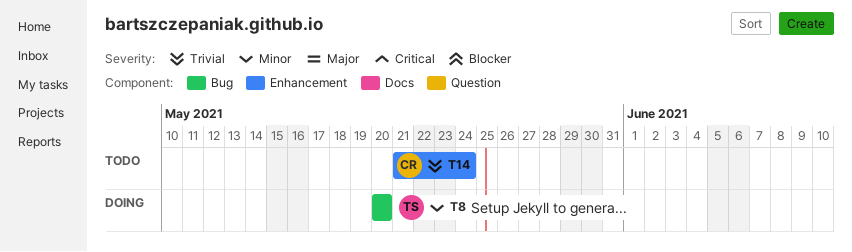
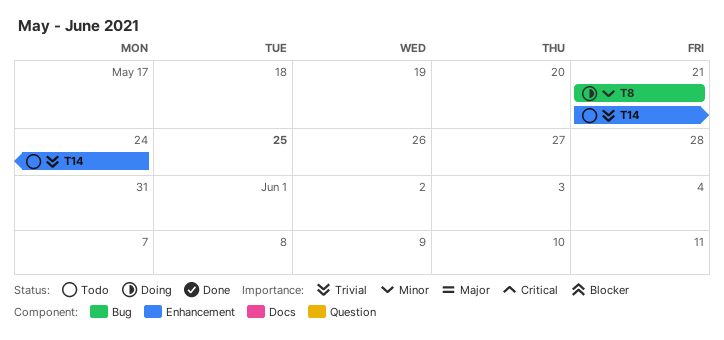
T8, start: May 20 -> May 21
T8, due: May 20 -> May 21

